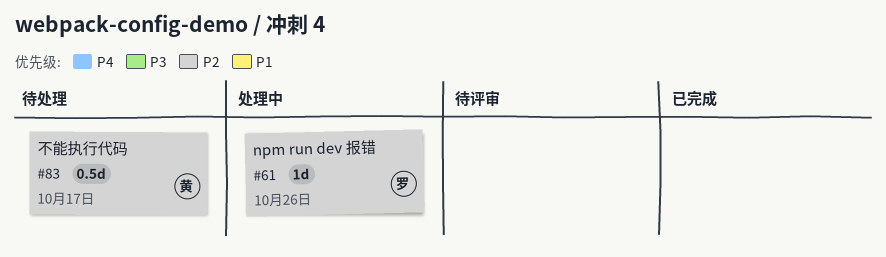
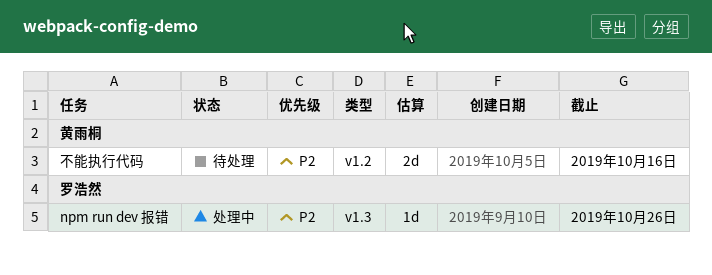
不能执行代码, estimate: 0.5d -> 2d
不能执行代码, due: Oct 17 -> Oct 16

